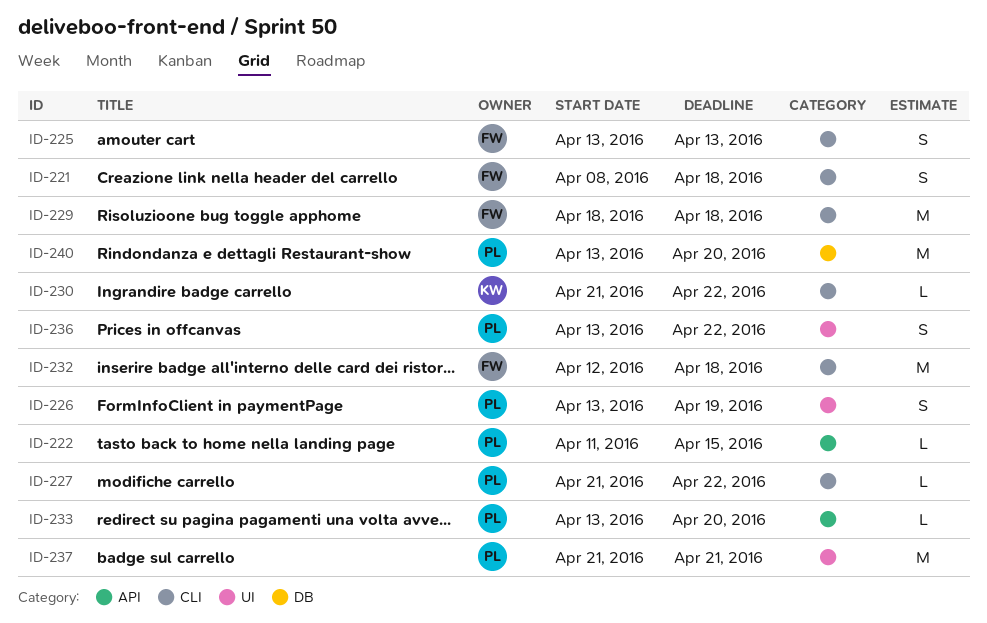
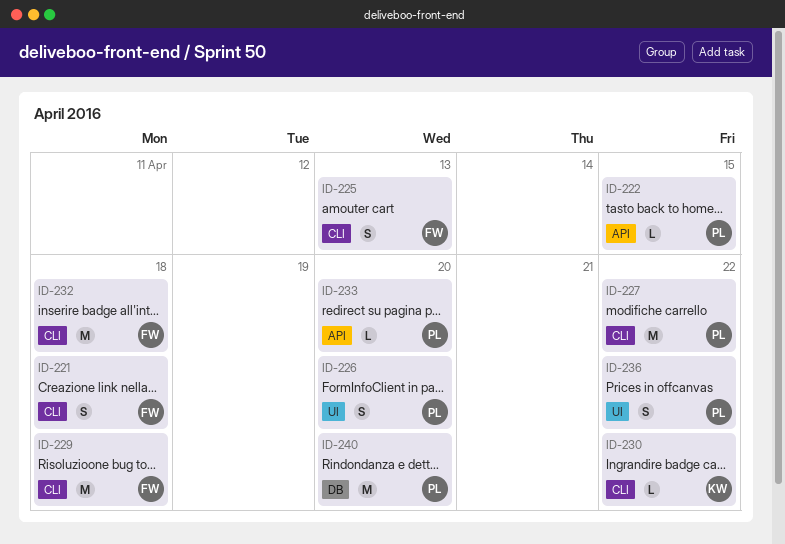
ID-226, due: Apr 19 -> Apr 20
ID-227, estimate: L -> M
ID-237: present -> none

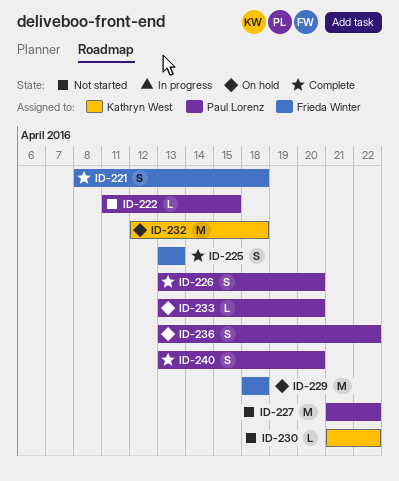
ID-232, owner: Frieda Winter -> Kathryn West
ID-240, estimate: M -> S

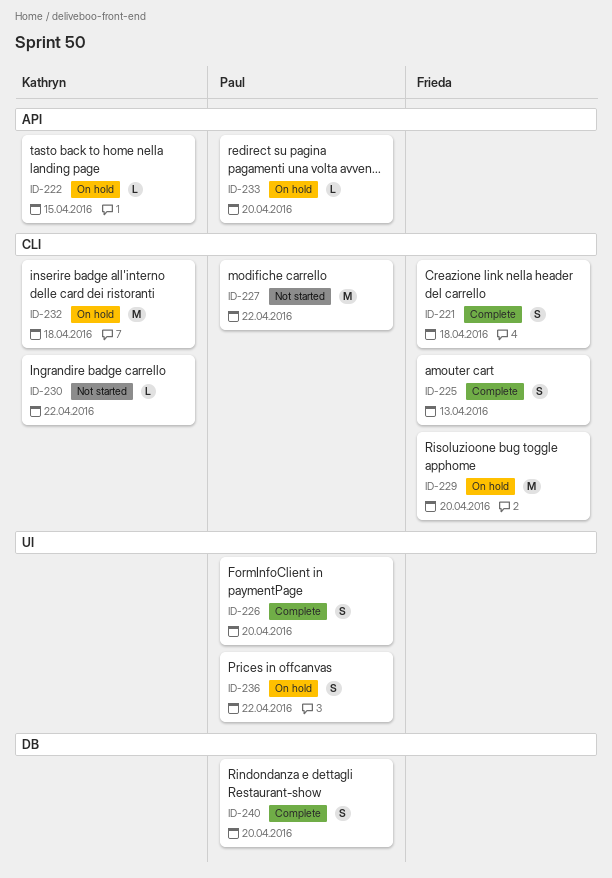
ID-222, status: Not started -> On hold
ID-222, owner: Paul Lorenz -> Kathryn West
ID-229, due: Apr 18 -> Apr 20

